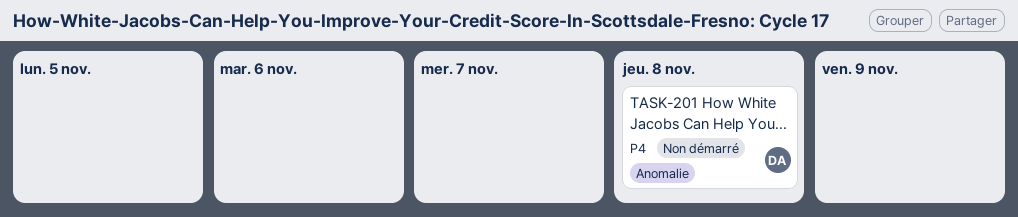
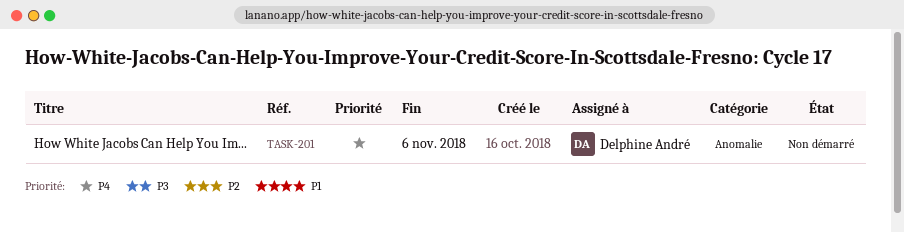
TASK-201, due: Nov 8 -> Nov 6

